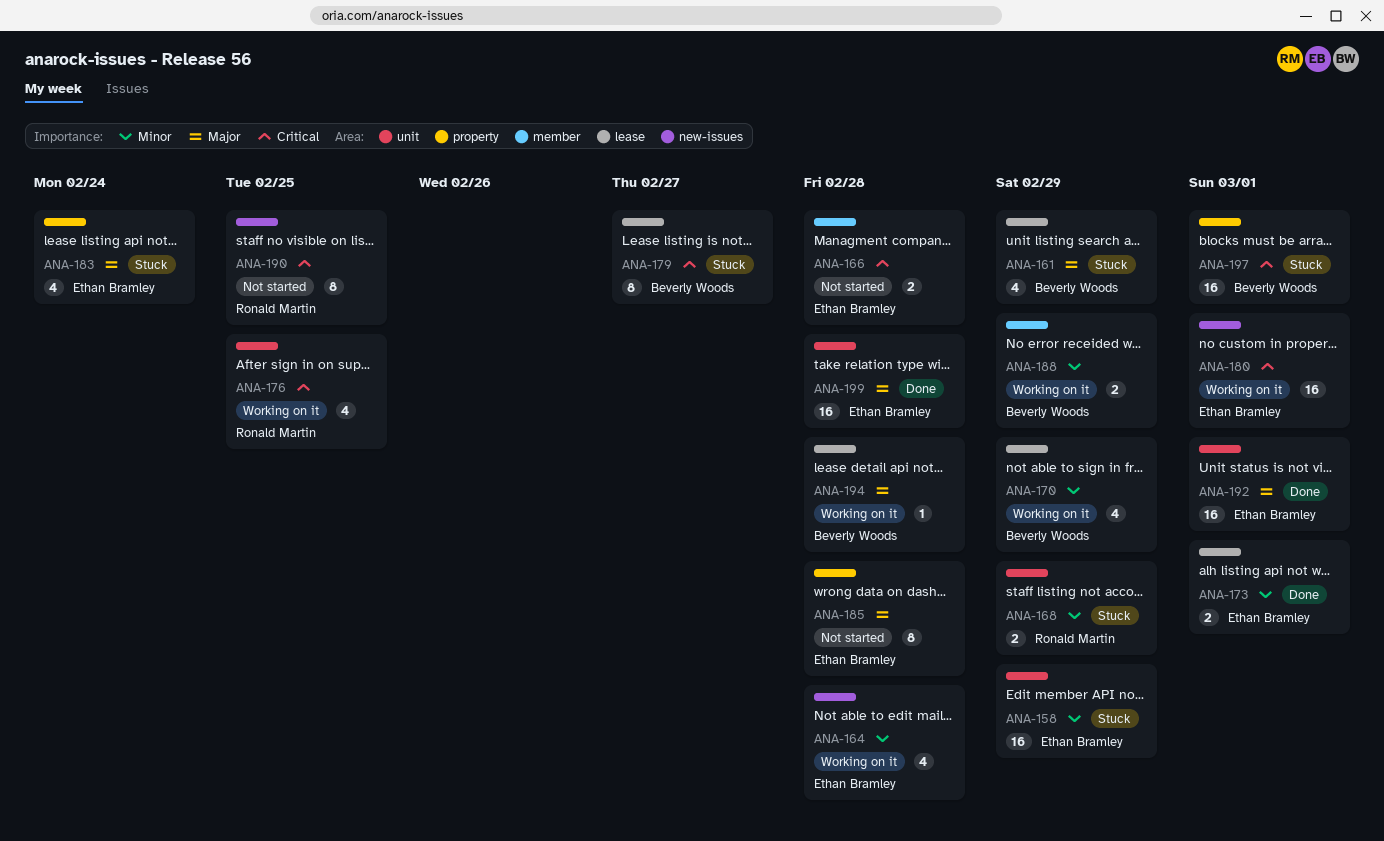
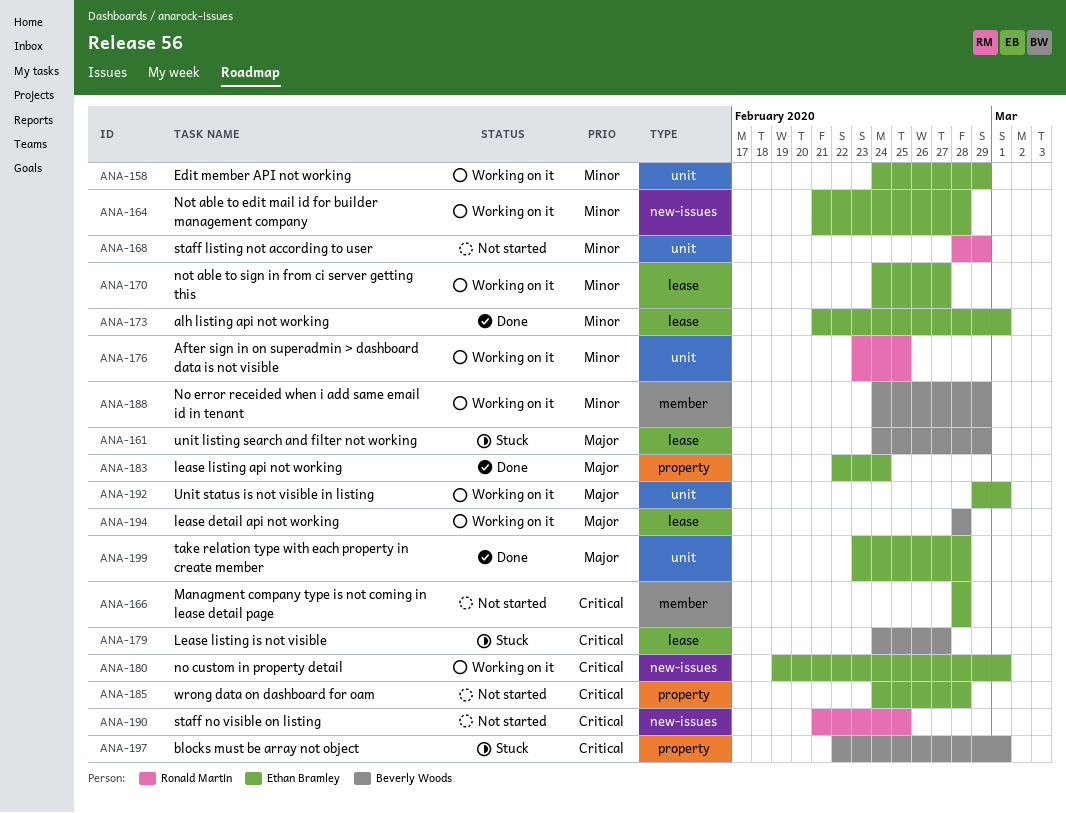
ANA-158, status: Stuck -> Working on it
ANA-168, status: Stuck -> Not started
ANA-170, owner: Beverly Woods -> Ethan Bramley
ANA-170, due: Feb 29 -> Feb 27
ANA-176, priority: Critical -> Minor
ANA-183, status: Stuck -> Done
ANA-185, priority: Major -> Critical
ANA-192, status: Done -> Working on it

